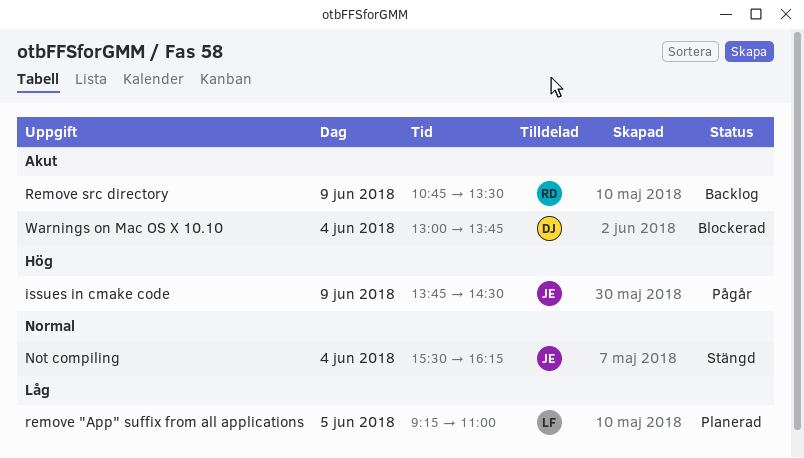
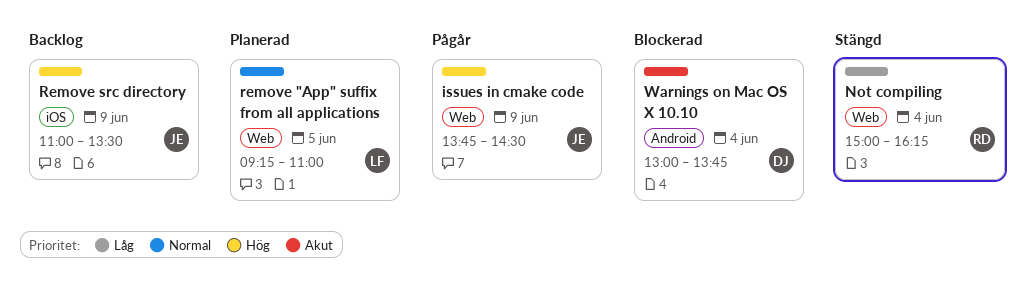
Not compiling, owner: JE -> RD
Not compiling, priority: Normal -> Låg
Not compiling, begins: 15:30 -> 15:00
remove "App" suffix from all applications, priority: Låg -> Normal
Remove src directory, owner: RD -> JE
Remove src directory, priority: Akut -> Hög
Remove src directory, begins: 10:45 -> 11:00

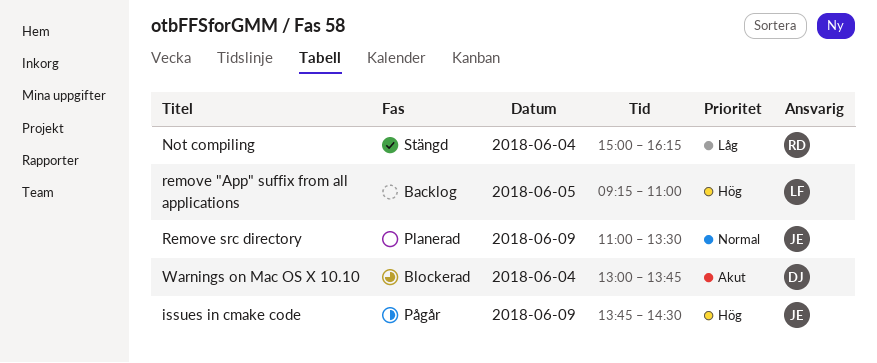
remove "App" suffix from all applications, status: Planerad -> Backlog
remove "App" suffix from all applications, priority: Normal -> Hög
Remove src directory, status: Backlog -> Planerad
Remove src directory, priority: Hög -> Normal

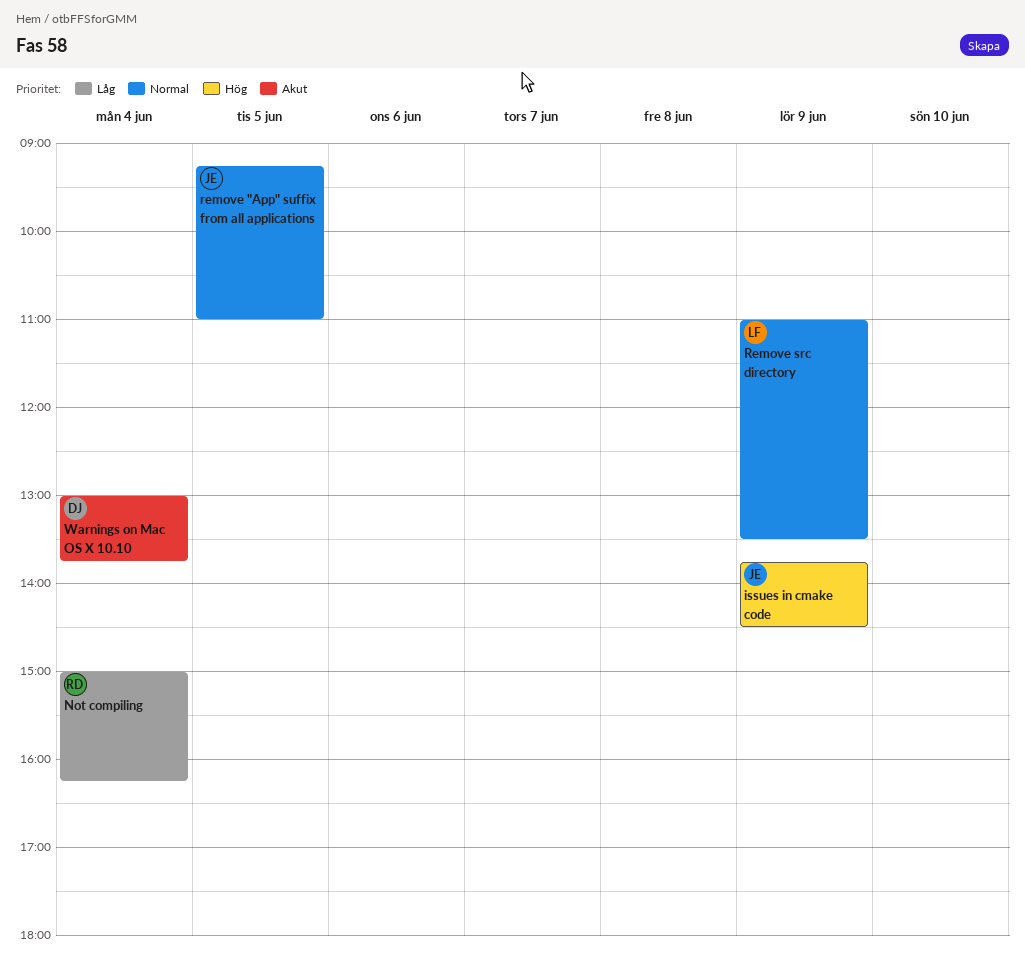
remove "App" suffix from all applications, owner: LF -> JE
remove "App" suffix from all applications, priority: Hög -> Normal
Remove src directory, owner: JE -> LF

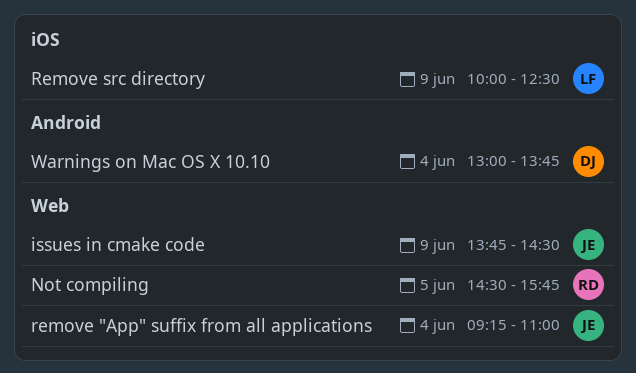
Not compiling, day: Jun 4 -> Jun 5
Not compiling, begins: 15:00 -> 14:30
Not compiling, ends: 16:15 -> 15:45
remove "App" suffix from all applications, day: Jun 5 -> Jun 4
Remove src directory, begins: 11:00 -> 10:00
Remove src directory, ends: 13:30 -> 12:30

